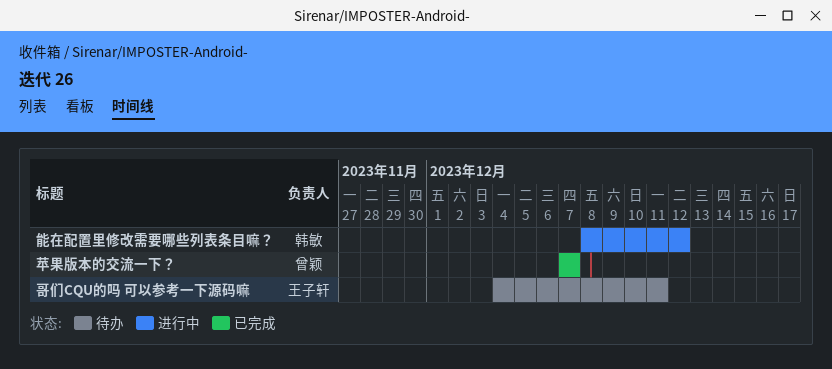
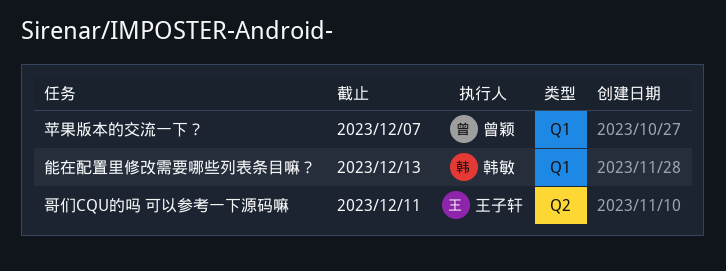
能在配置里修改需要哪些列表条目嘛？, due: Dec 12 -> Dec 13

